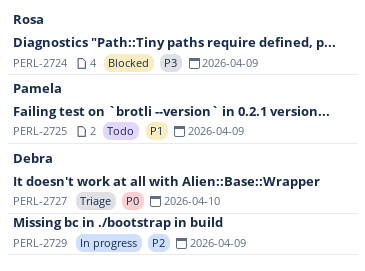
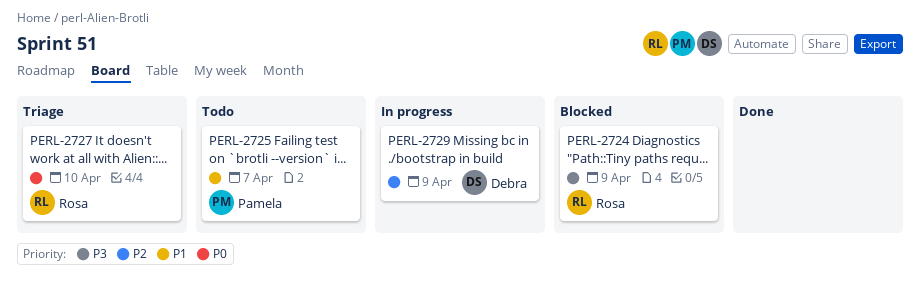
PERL-2725, due: Apr 9 -> Apr 7
PERL-2727, owner: Debra -> Rosa

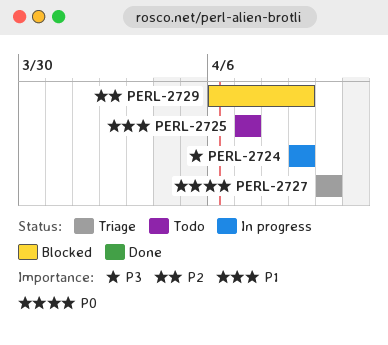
PERL-2724, status: Blocked -> In progress
PERL-2729, status: In progress -> Blocked

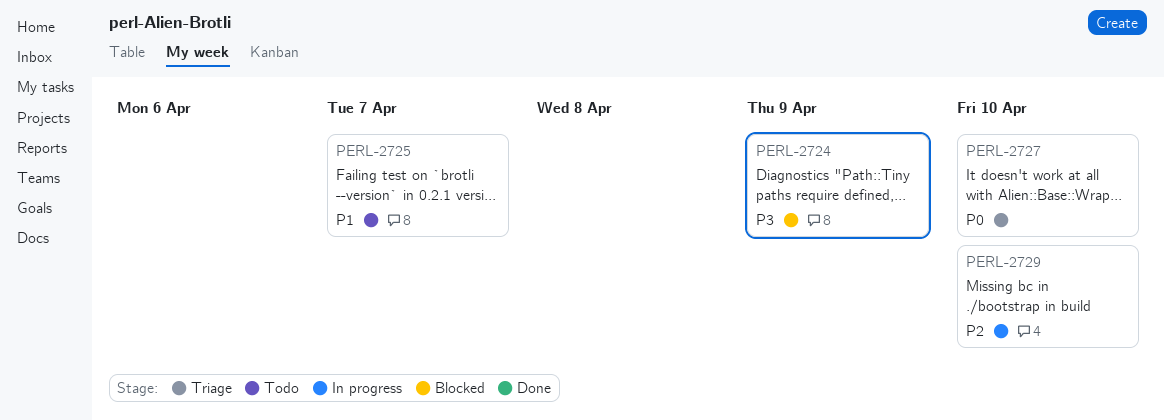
PERL-2724, status: In progress -> Blocked
PERL-2729, status: Blocked -> In progress
PERL-2729, due: Apr 9 -> Apr 10

